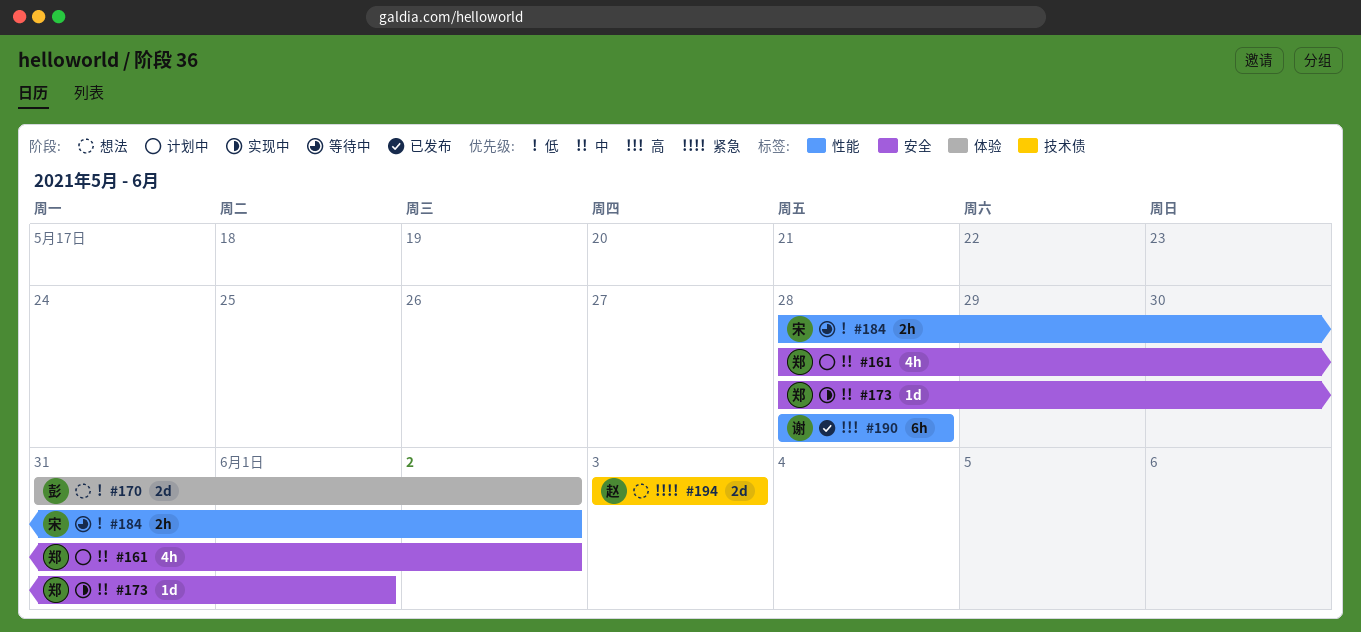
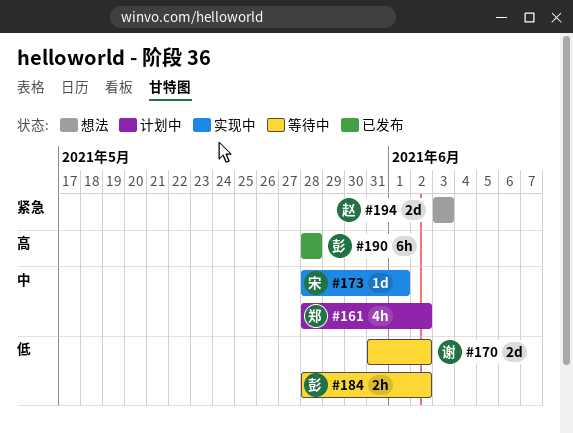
#170, status: 想法 -> 等待中
#170, owner: 彭 -> 谢
#173, owner: 郑 -> 宋
#184, owner: 宋 -> 彭
#190, owner: 谢 -> 彭

